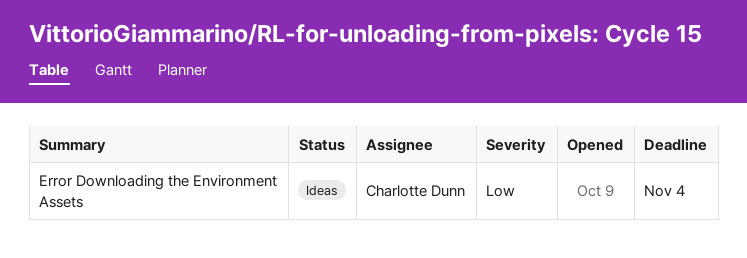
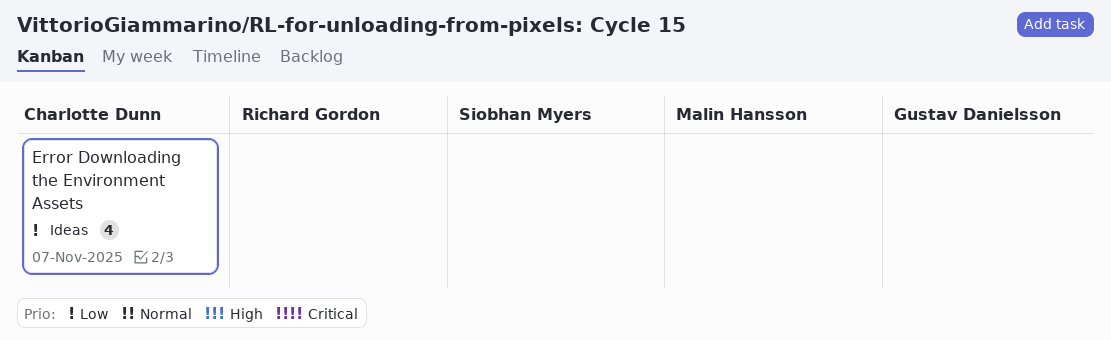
Error Downloading the Environment Assets, due: Nov 4 -> Nov 7

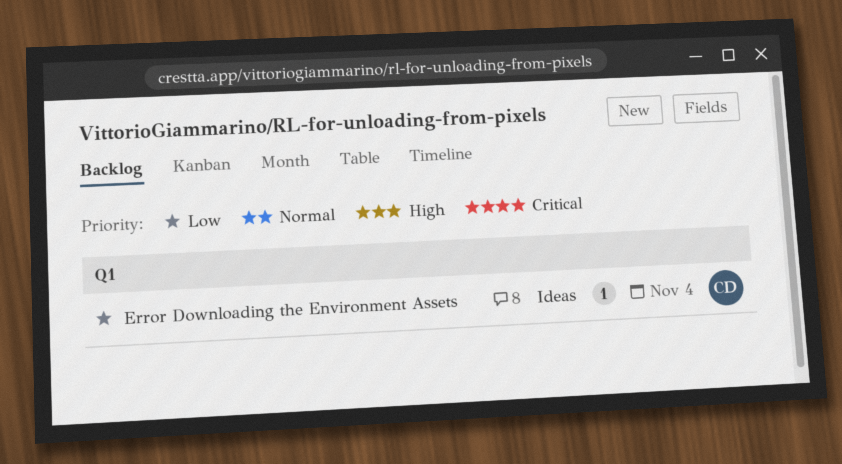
Error Downloading the Environment Assets, estimate: 4 -> 1
Error Downloading the Environment Assets, due: Nov 7 -> Nov 4

